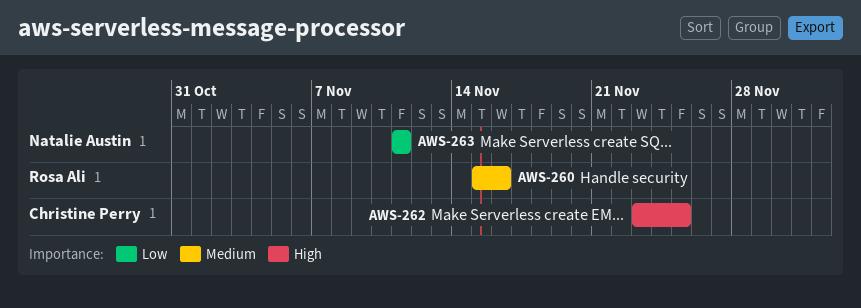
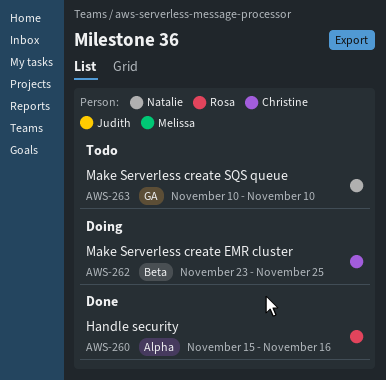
AWS-263, start: Nov 11 -> Nov 10
AWS-263, due: Nov 11 -> Nov 10

